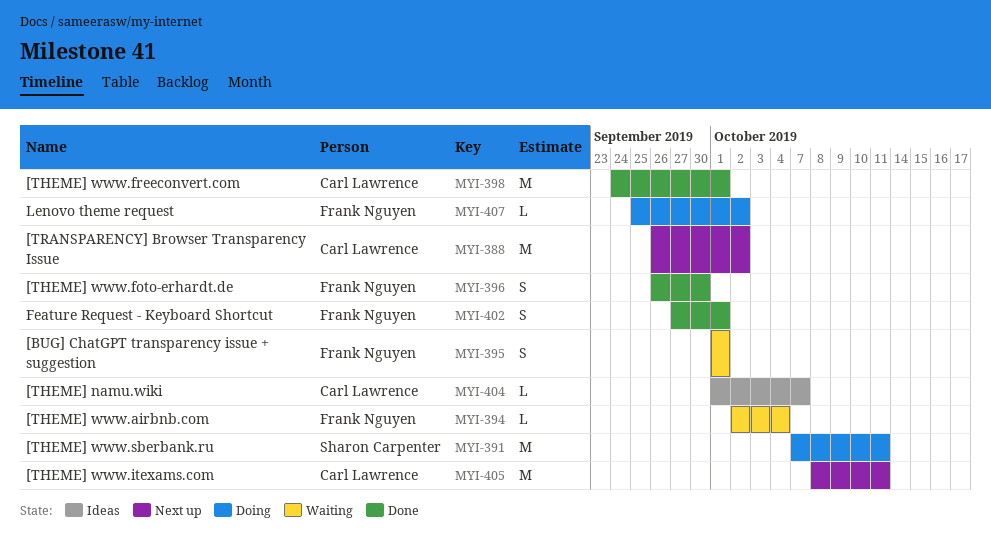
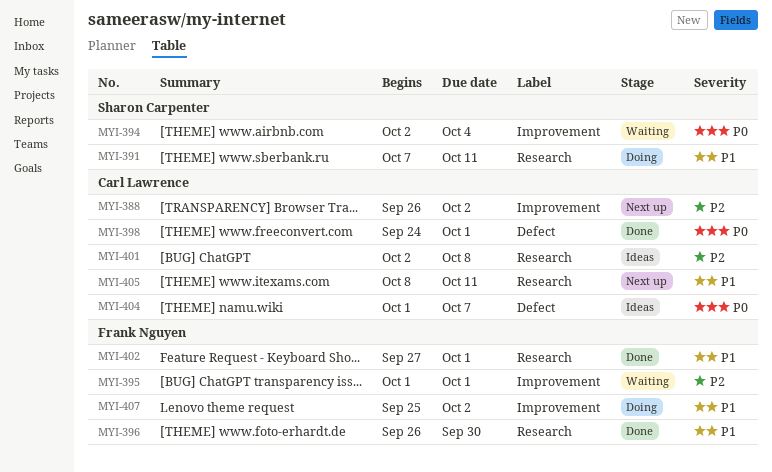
MYI-394, owner: Frank Nguyen -> Sharon Carpenter
MYI-401: none -> present

